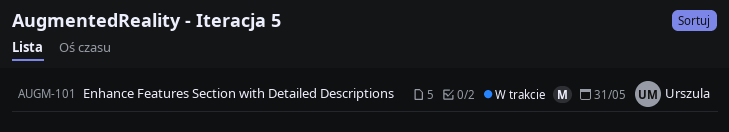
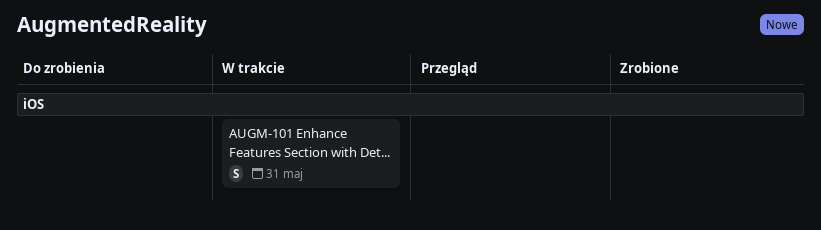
AUGM-101, estimate: M -> S

